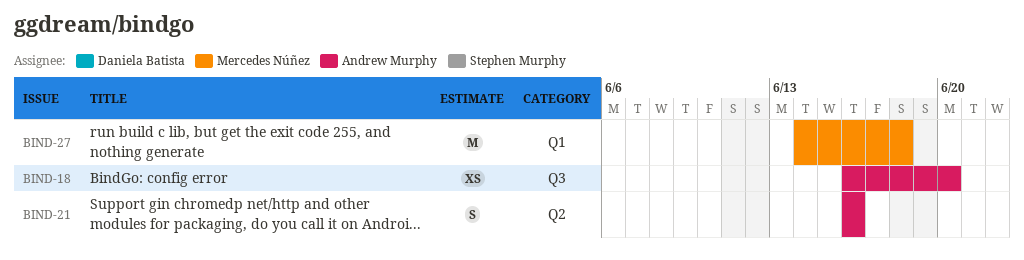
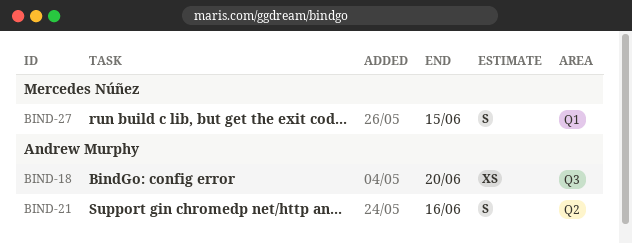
BIND-27, estimate: M -> S
BIND-27, due: Jun 18 -> Jun 15

